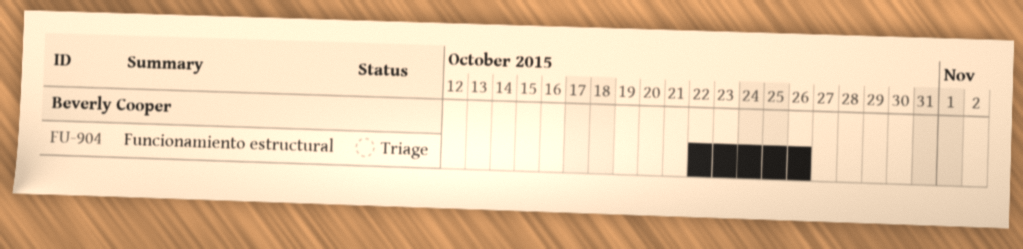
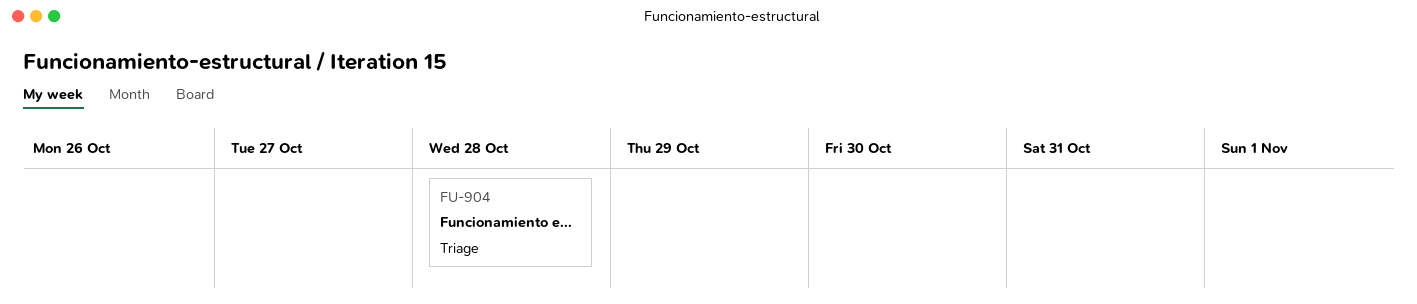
FU-904, due: Oct 26 -> Oct 28

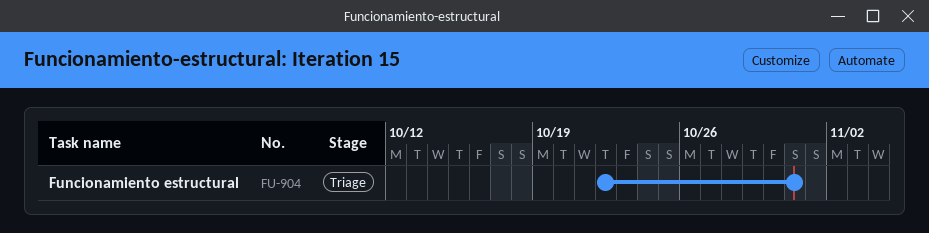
FU-904, due: Oct 28 -> Oct 31

